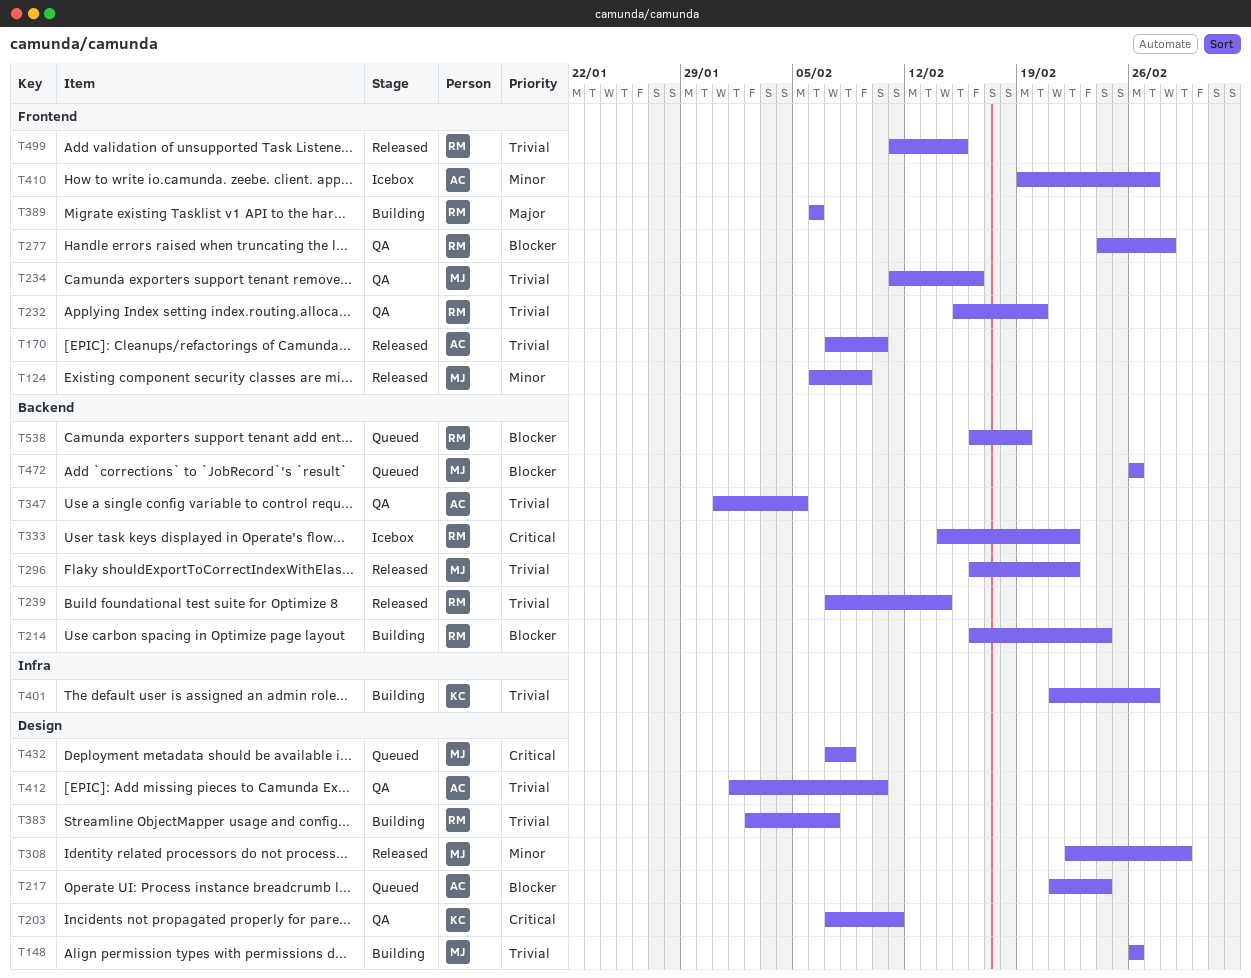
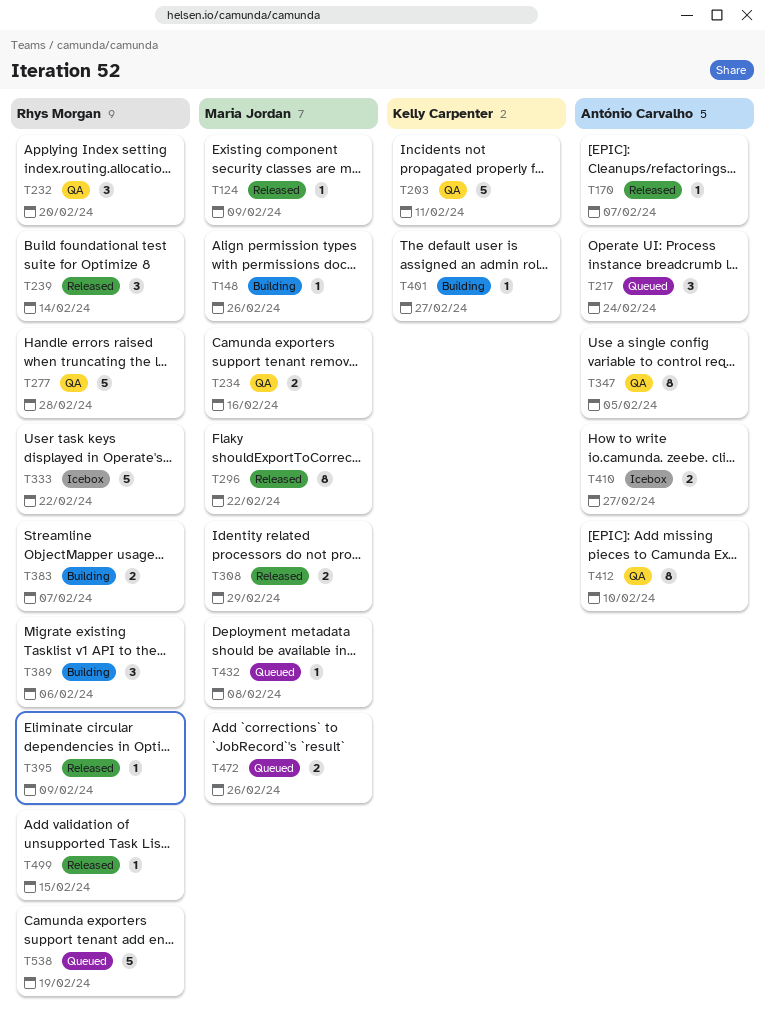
T170, due: Feb 10 -> Feb 7
T214: present -> none
T395: none -> present

